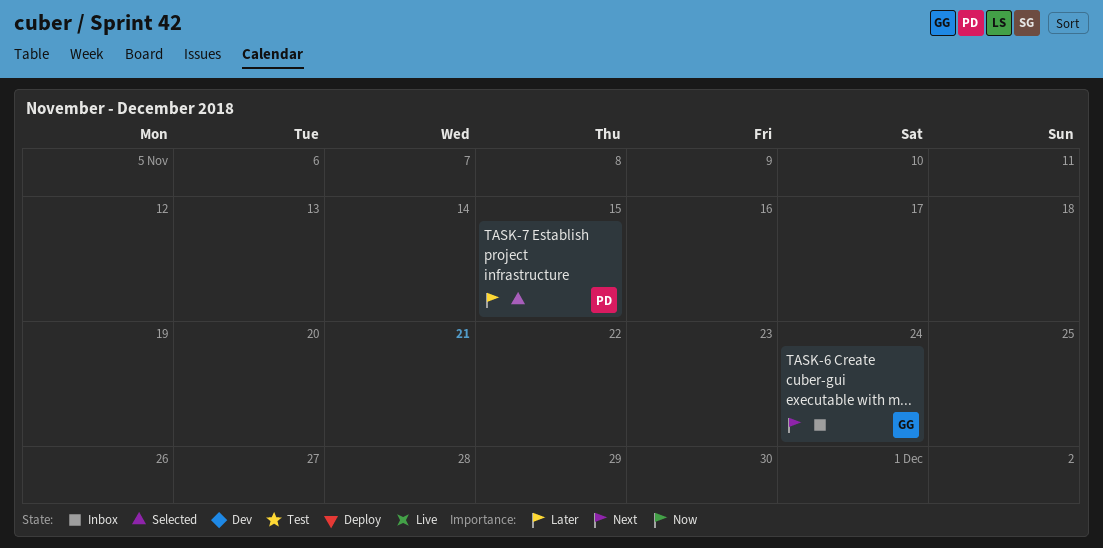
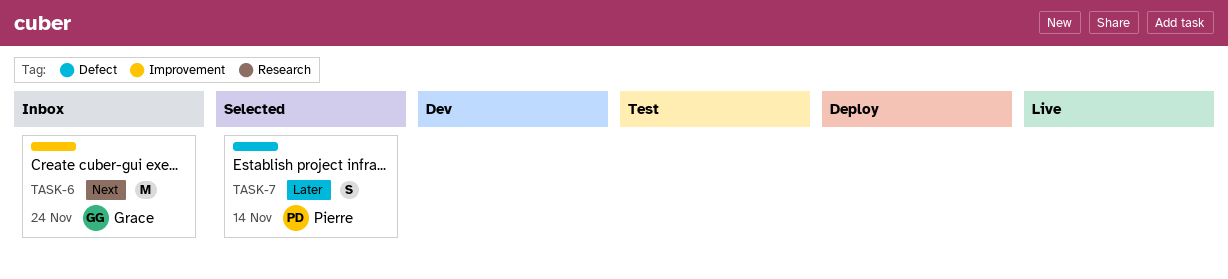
TASK-7, due: Nov 15 -> Nov 14

